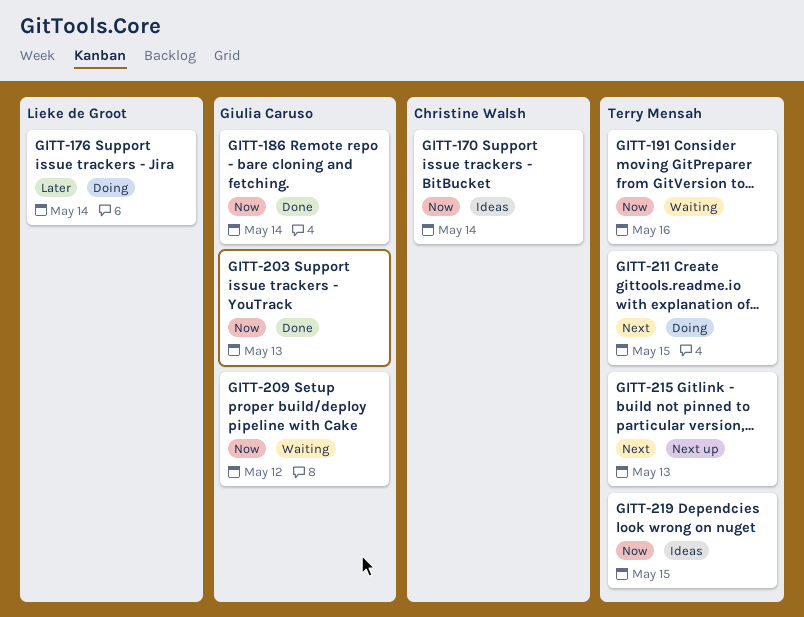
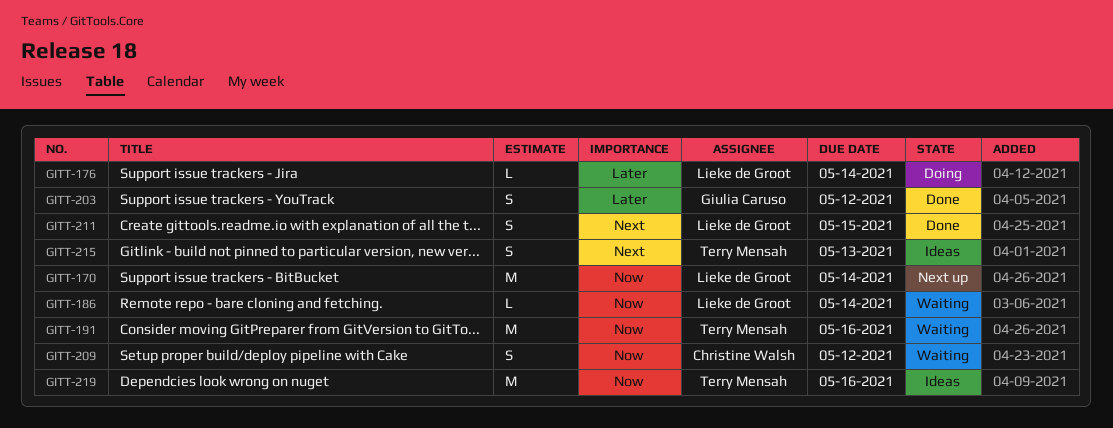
GITT-170, status: Ideas -> Next up
GITT-170, owner: Christine Walsh -> Lieke de Groot
GITT-186, status: Done -> Waiting
GITT-186, owner: Giulia Caruso -> Lieke de Groot
GITT-203, priority: Now -> Later
GITT-203, due: May 13 -> May 12
GITT-209, owner: Giulia Caruso -> Christine Walsh
GITT-211, status: Doing -> Done
GITT-211, owner: Terry Mensah -> Lieke de Groot
GITT-215, status: Next up -> Ideas
GITT-219, due: May 15 -> May 16

